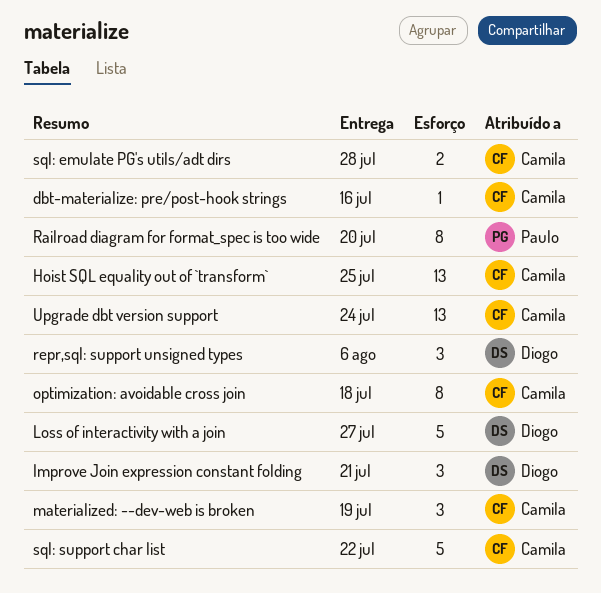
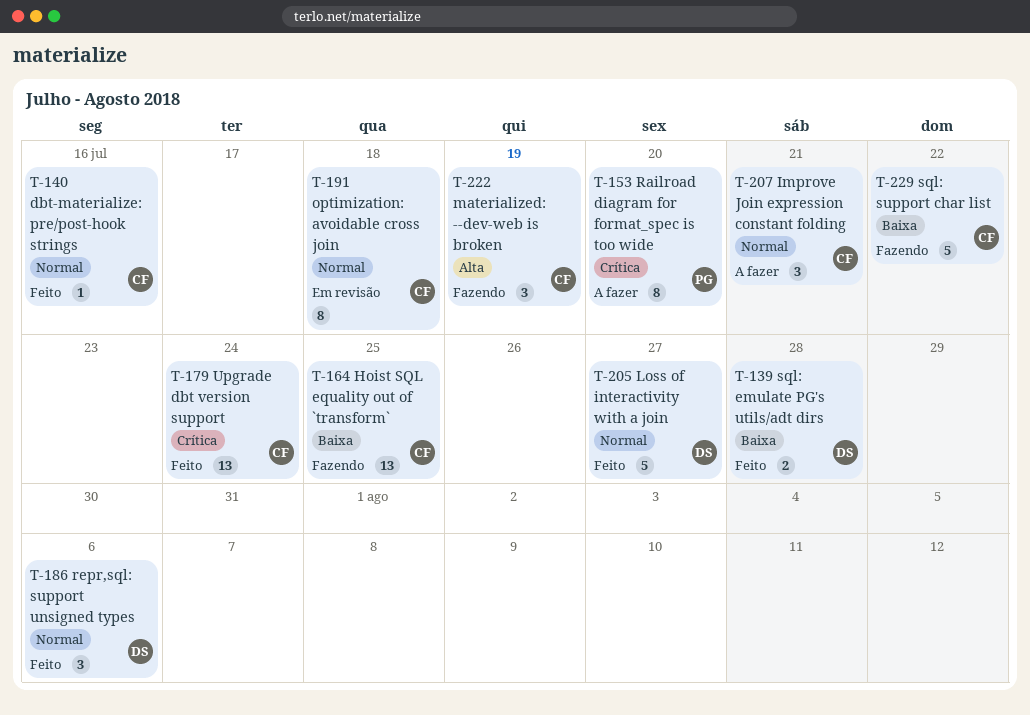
Improve Join expression constant folding, owner: Diogo -> Camila
sql: emulate PG's utils/adt dirs, owner: Camila -> Diogo

